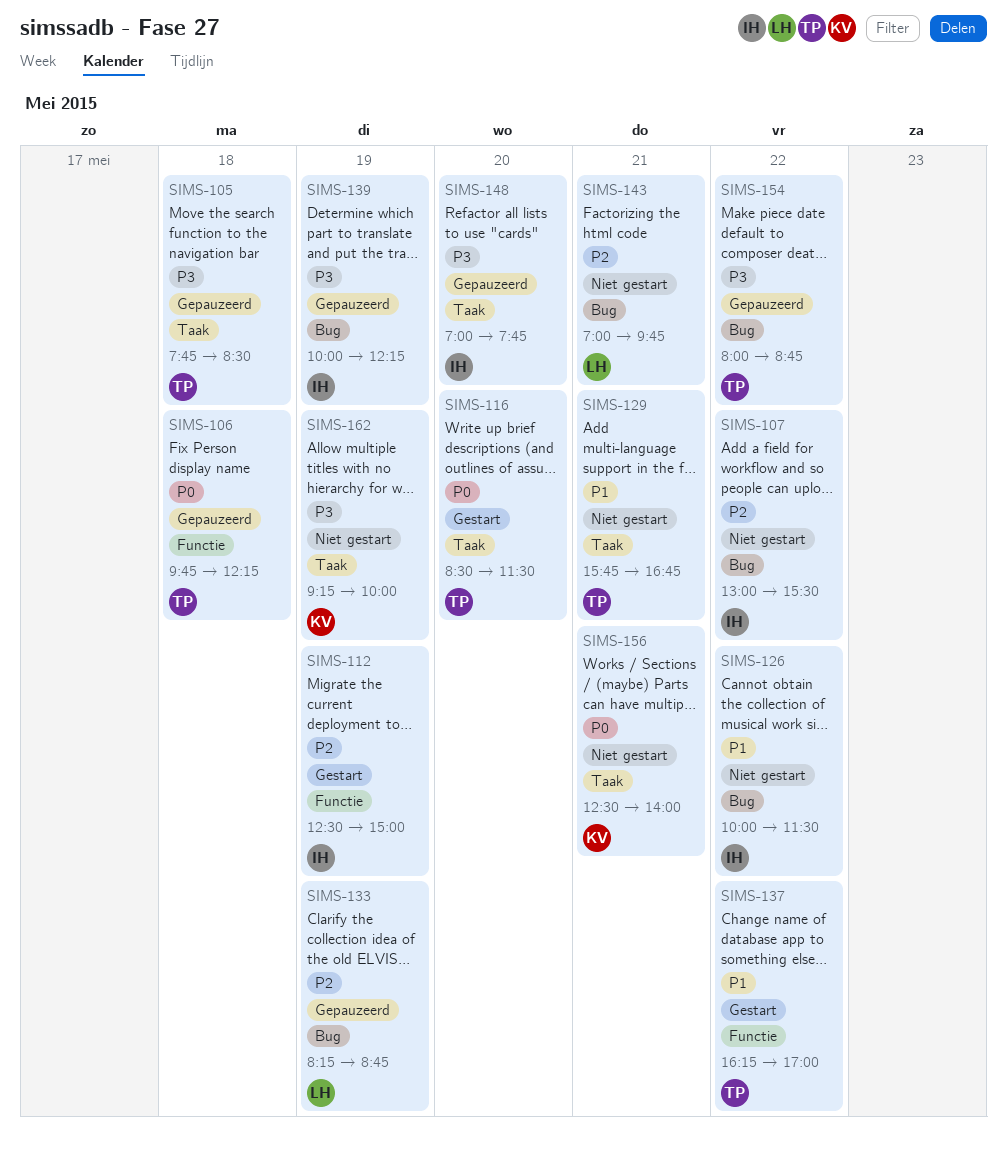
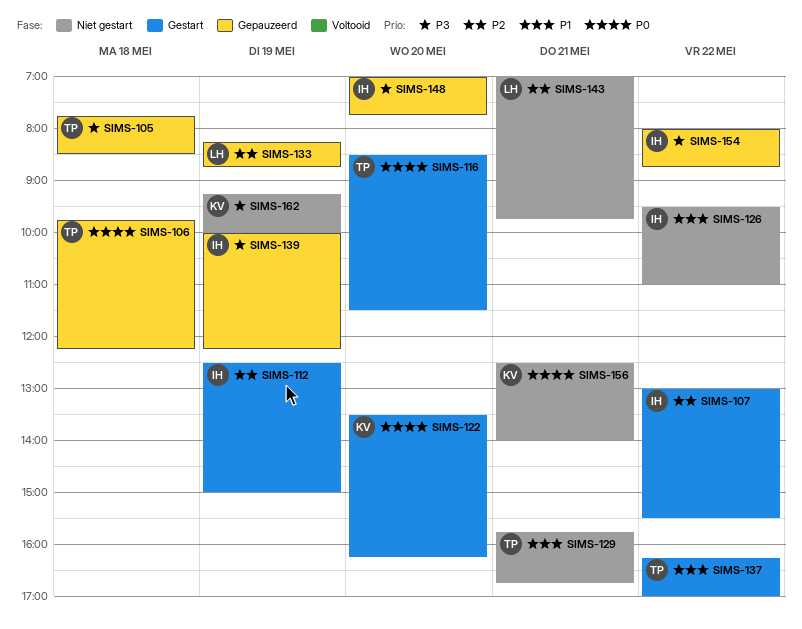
SIMS-107, status: Niet gestart -> Gestart
SIMS-122: none -> present
SIMS-126, begins: 10:00 -> 09:30
SIMS-126, ends: 11:30 -> 11:00
SIMS-154, owner: TP -> IH

